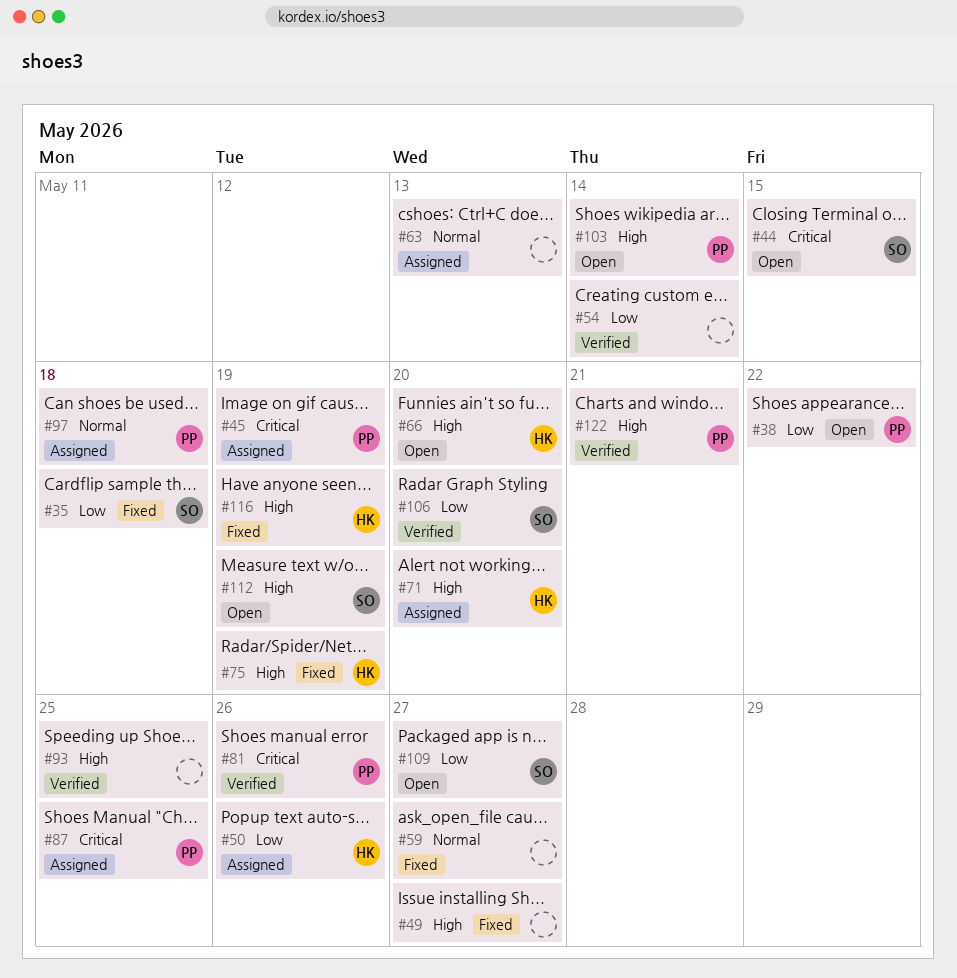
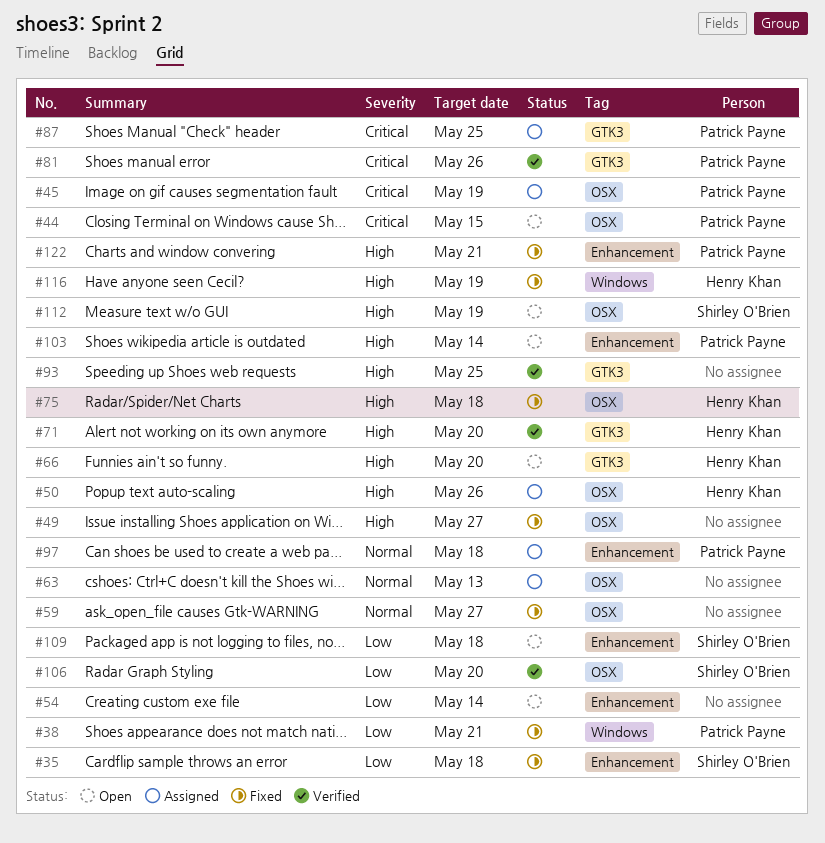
#38, status: Open -> Fixed
#38, due: May 22 -> May 21
#44, owner: Shirley O'Brien -> Patrick Payne
#50, priority: Low -> High
#54, status: Verified -> Open
#71, status: Assigned -> Verified
#75, due: May 19 -> May 18
#109, due: May 27 -> May 18
#122, status: Verified -> Fixed

